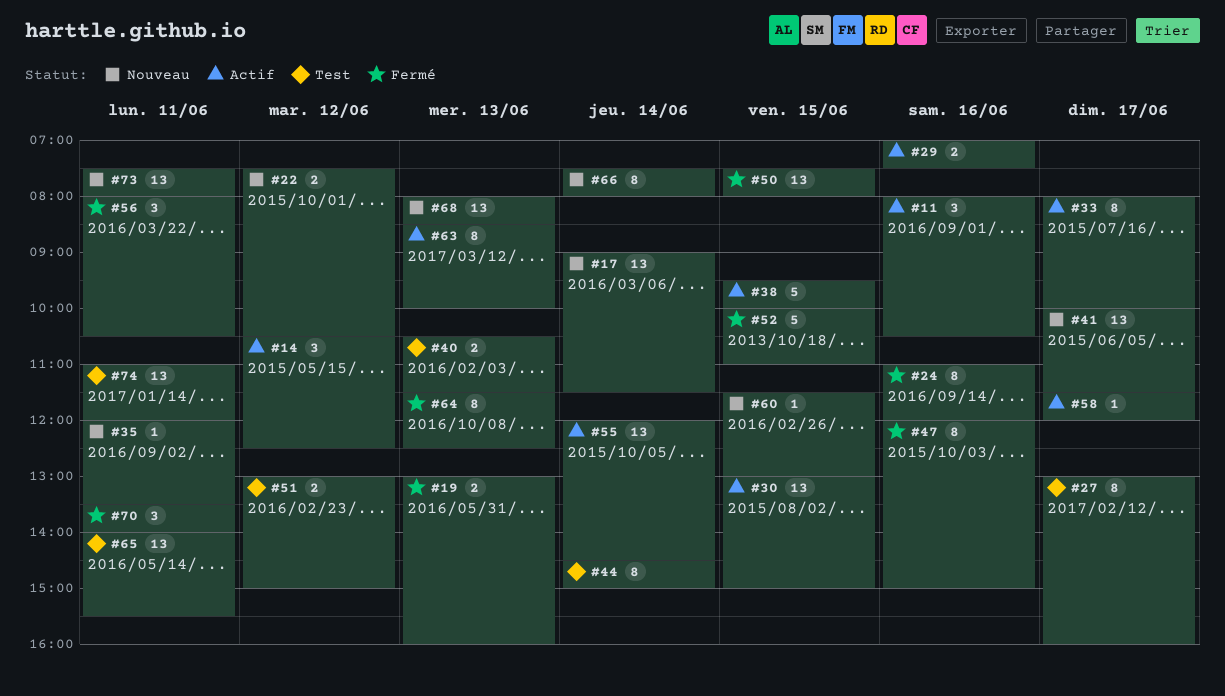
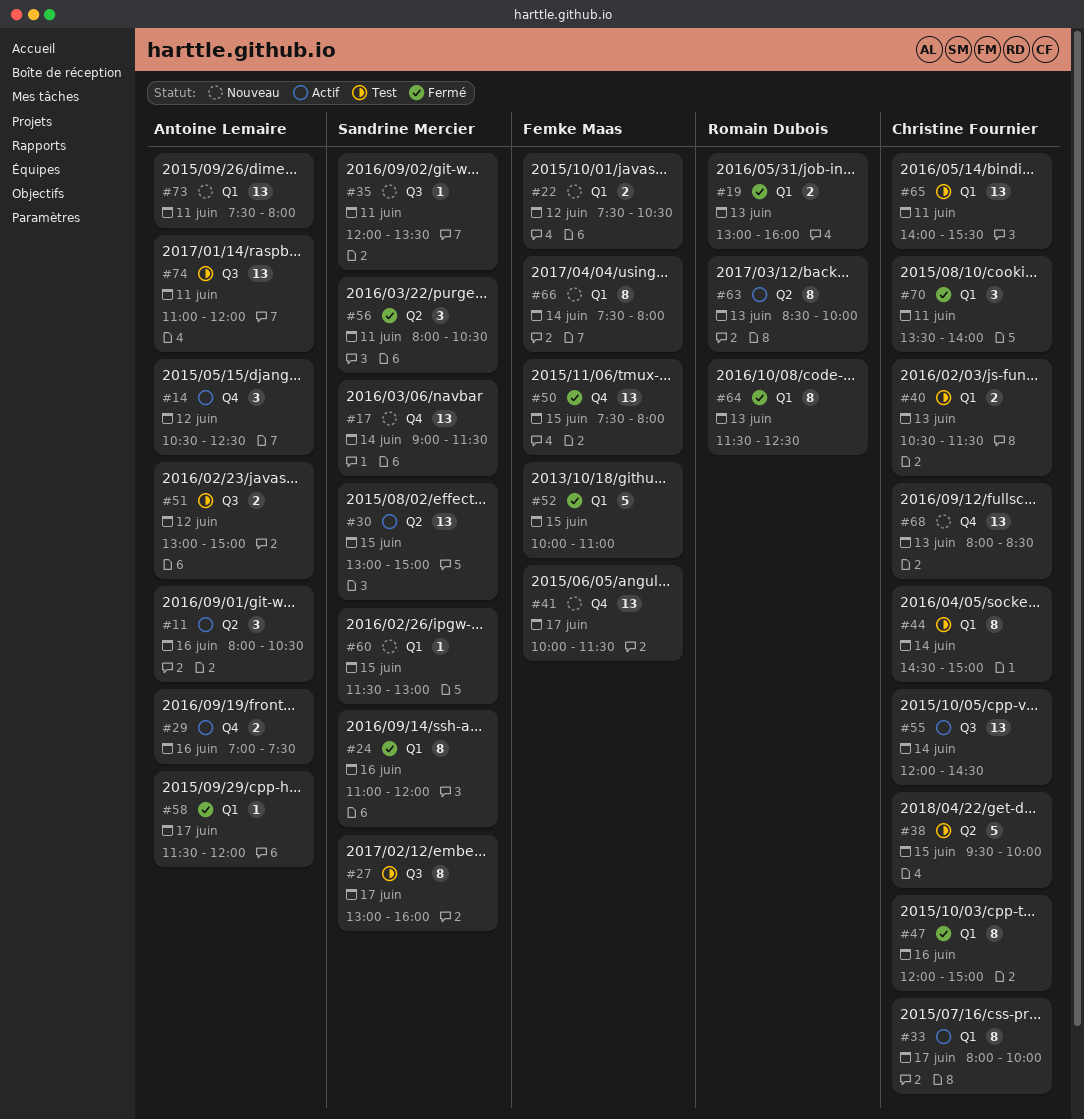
#38, status: Actif -> Test
#58, status: Actif -> Fermé

